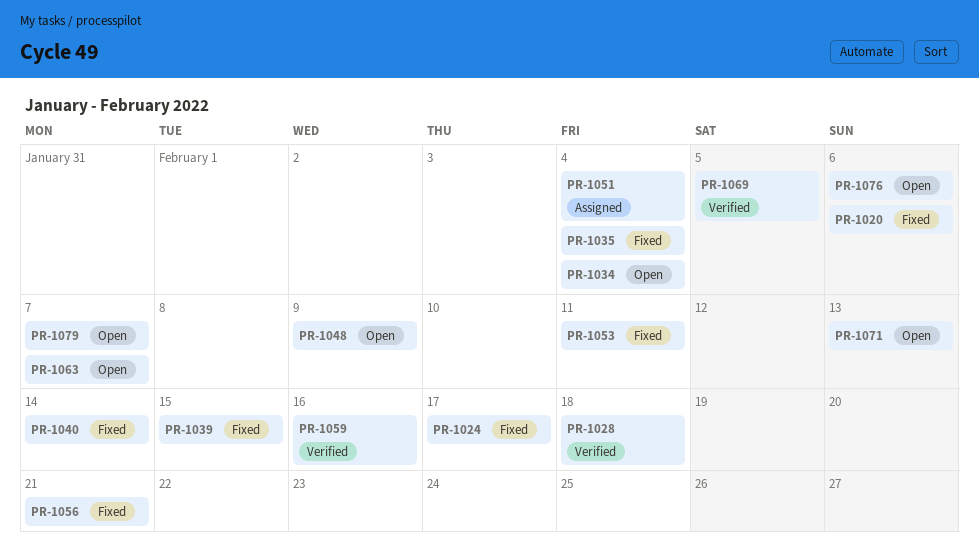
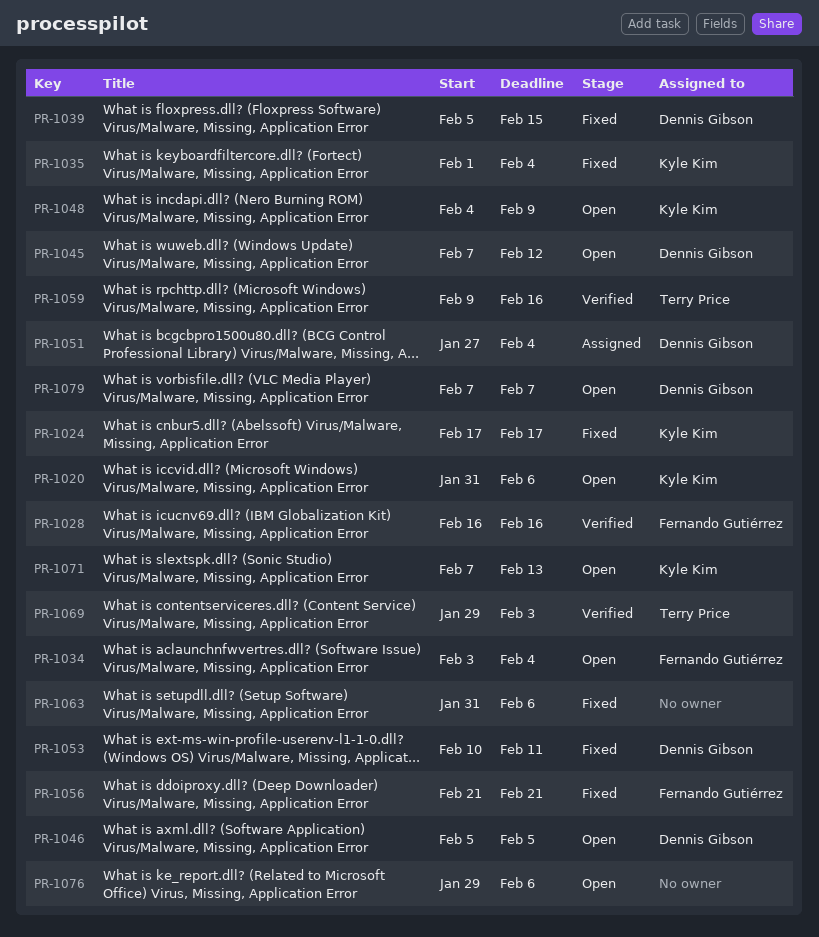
PR-1020, status: Fixed -> Open
PR-1028, due: Feb 18 -> Feb 16
PR-1040: present -> none
PR-1045: none -> present
PR-1046: none -> present
PR-1063, status: Open -> Fixed
PR-1063, due: Feb 7 -> Feb 6
PR-1069, due: Feb 5 -> Feb 3

